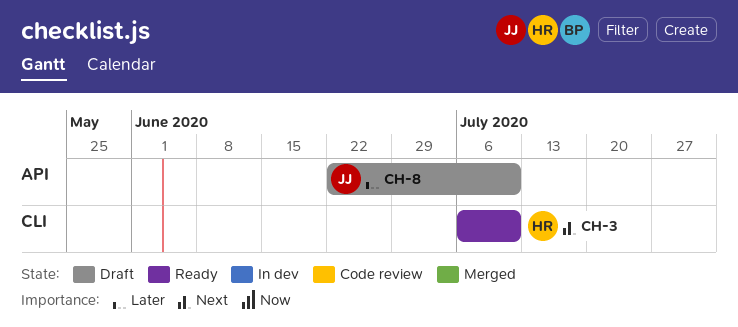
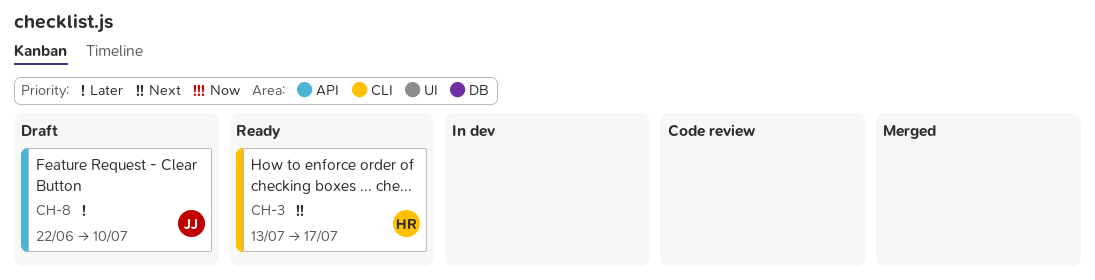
CH-3, start: Jul 6 -> Jul 13
CH-3, due: Jul 10 -> Jul 17

